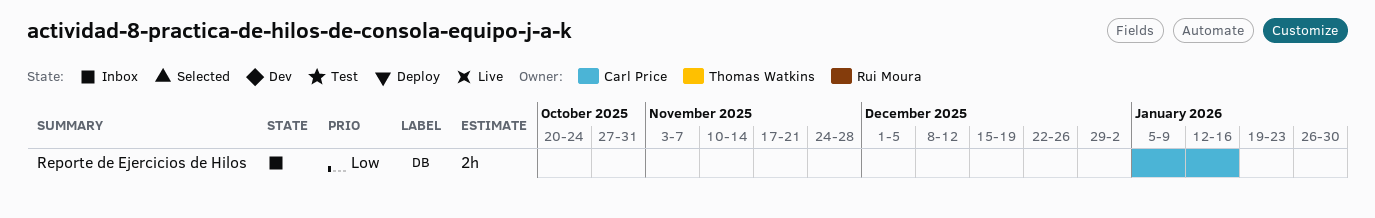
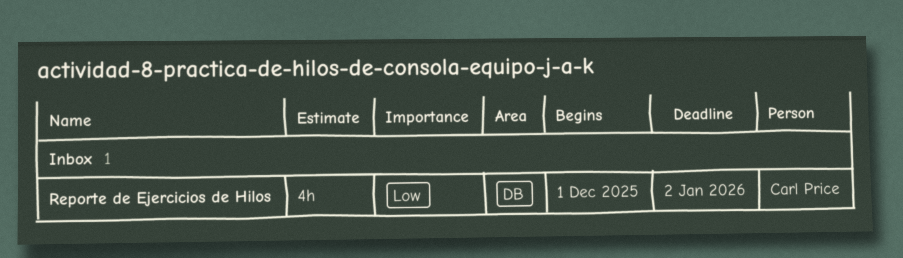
Reporte de Ejercicios de Hilos, estimate: 2h -> 4h
Reporte de Ejercicios de Hilos, start: Jan 5 -> Dec 1
Reporte de Ejercicios de Hilos, due: Jan 16 -> Jan 2

